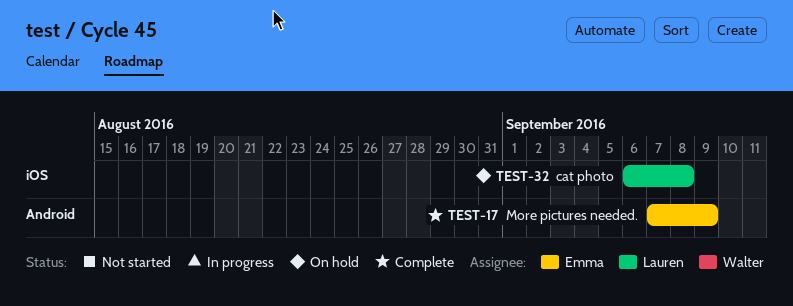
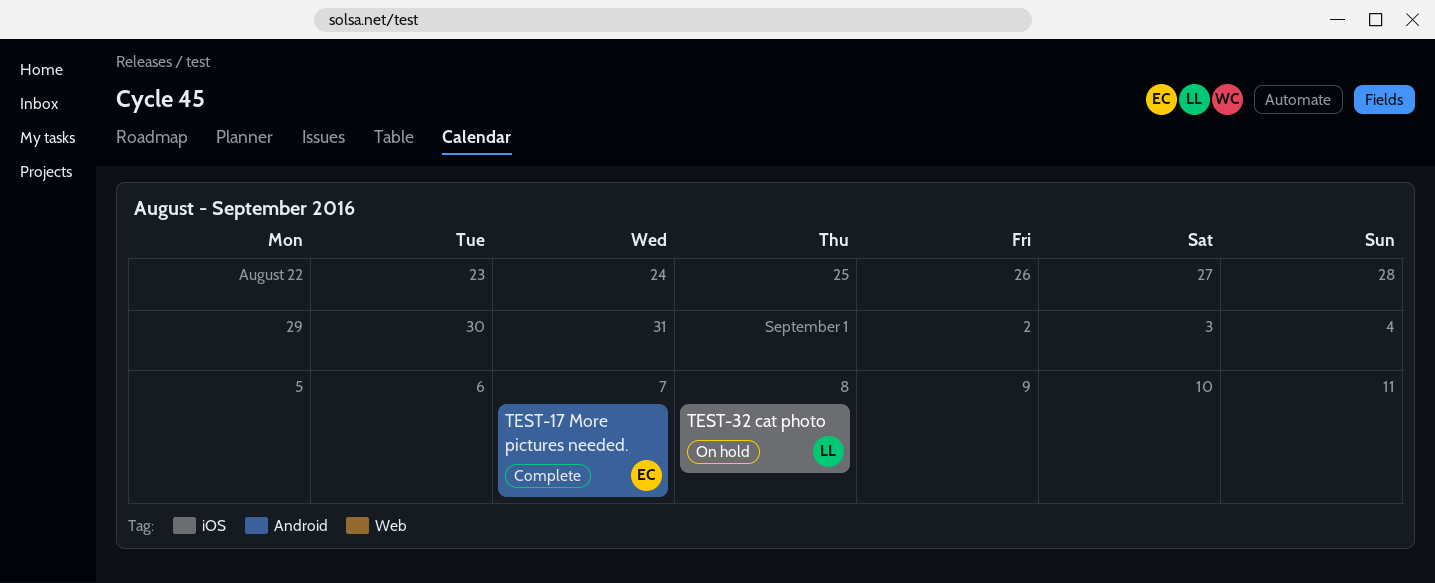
TEST-17, due: Sep 9 -> Sep 7

